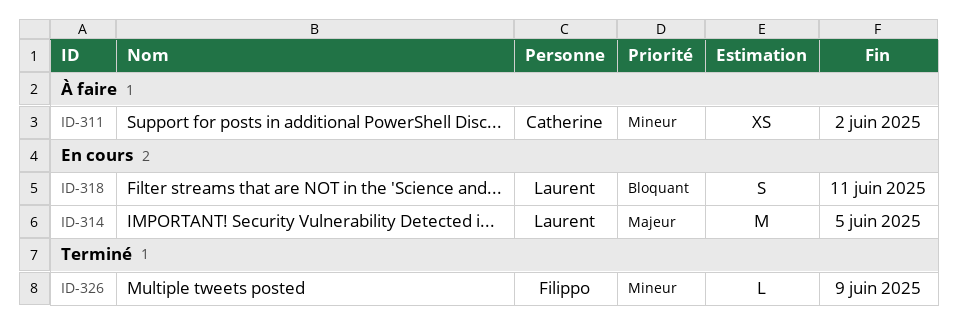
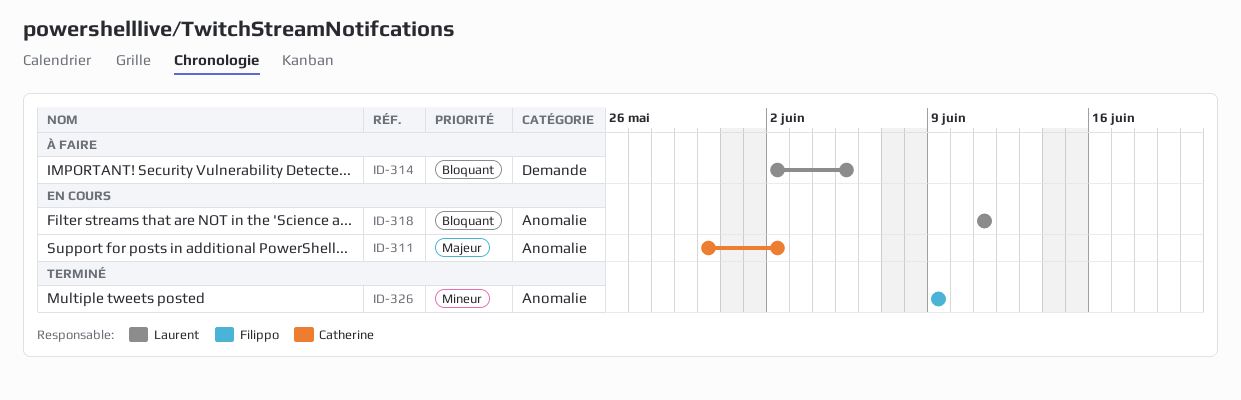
ID-311, status: À faire -> En cours
ID-311, priority: Mineur -> Majeur
ID-314, status: En cours -> À faire
ID-314, priority: Majeur -> Bloquant

